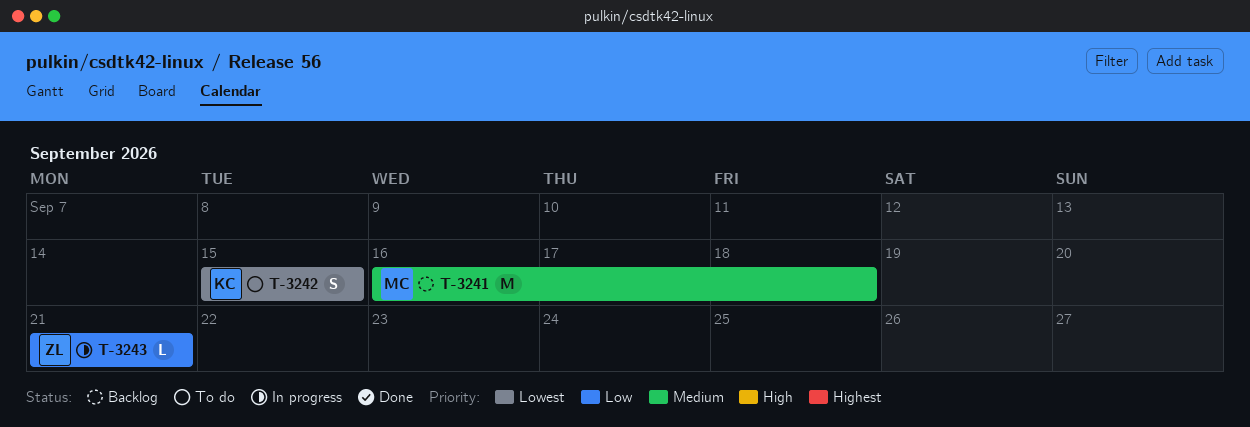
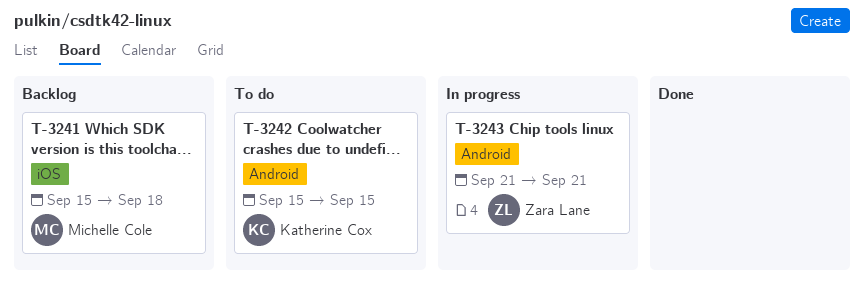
T-3241, start: Sep 16 -> Sep 15

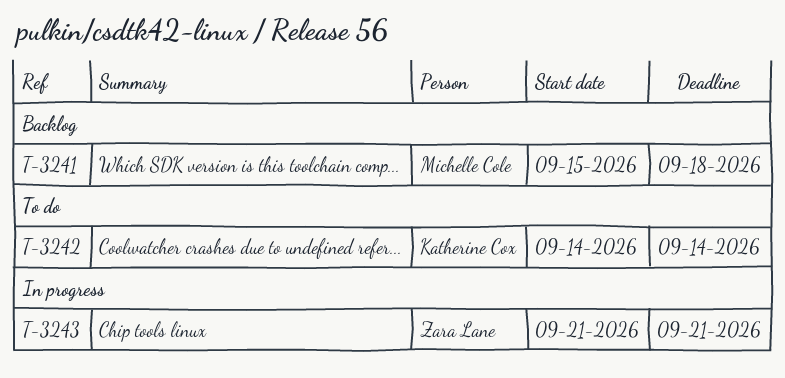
T-3242, start: Sep 15 -> Sep 14
T-3242, due: Sep 15 -> Sep 14

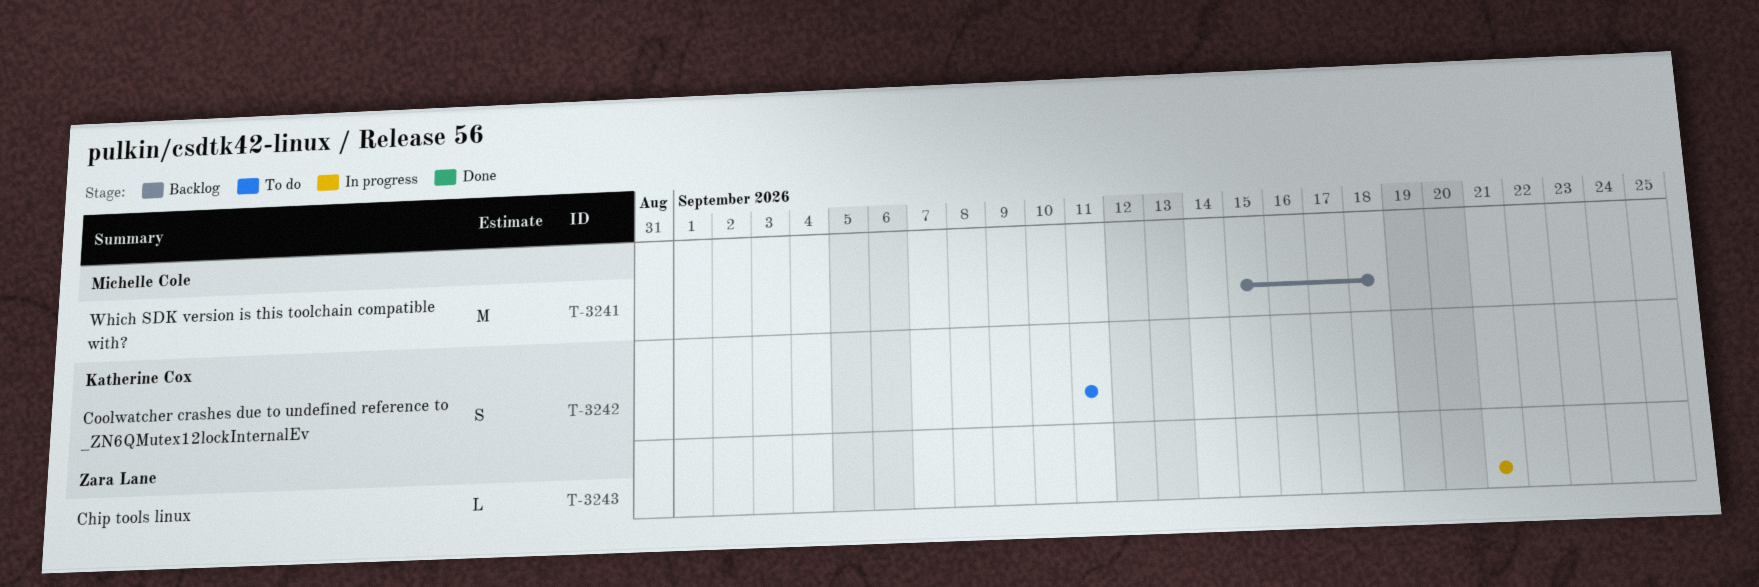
T-3242, start: Sep 14 -> Sep 11
T-3242, due: Sep 14 -> Sep 11

